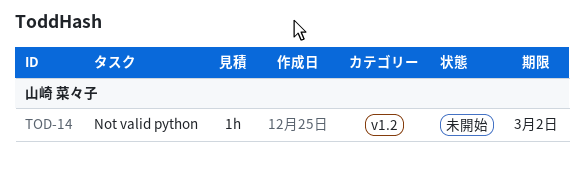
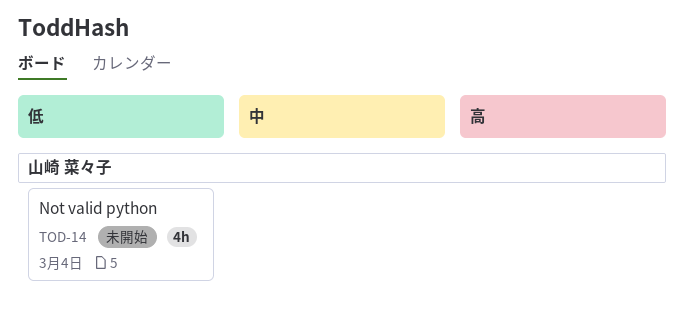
TOD-14, estimate: 1h -> 4h
TOD-14, due: Mar 2 -> Mar 4

